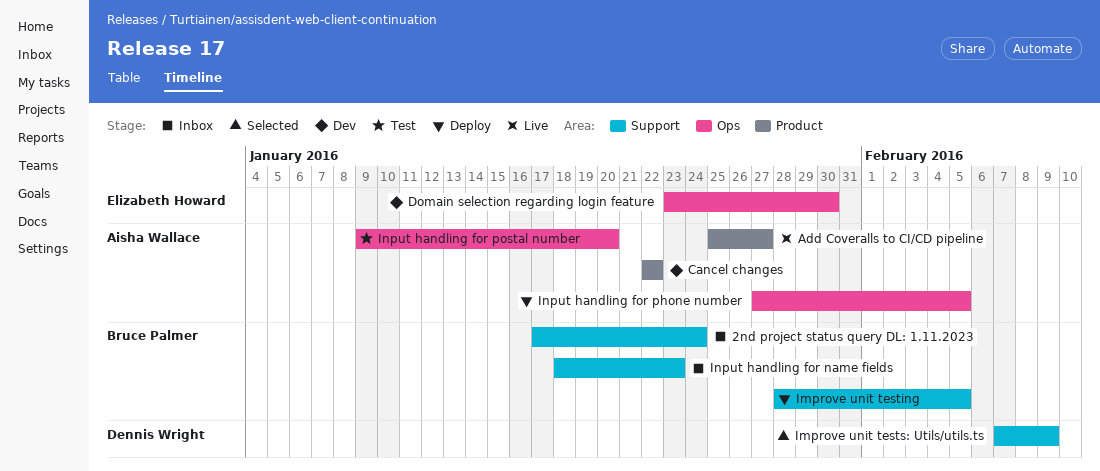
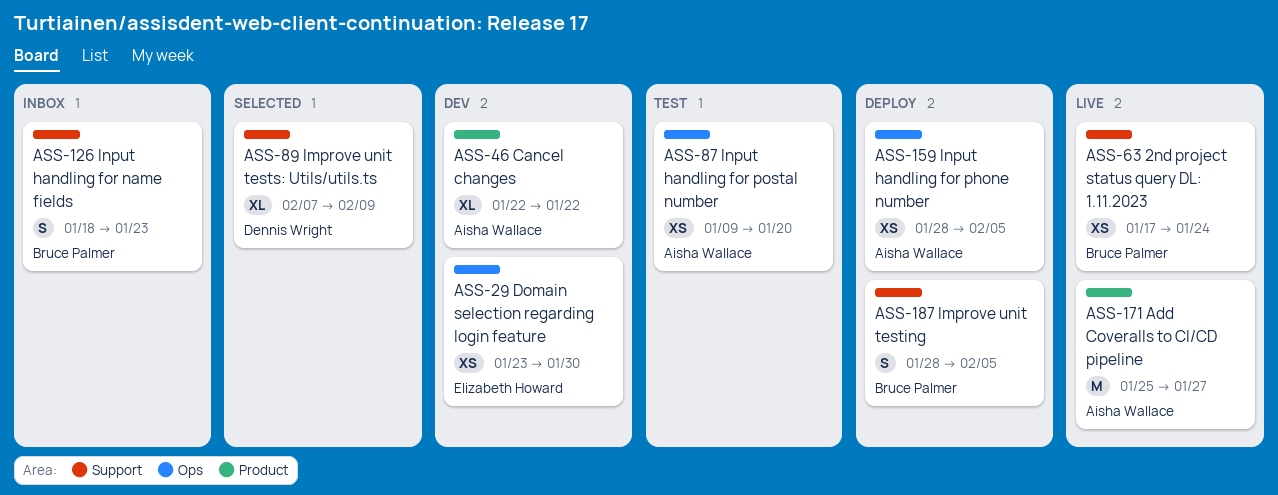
2nd project status query DL: 1.11.2023, status: Inbox -> Live
Input handling for phone number, start: Jan 27 -> Jan 28

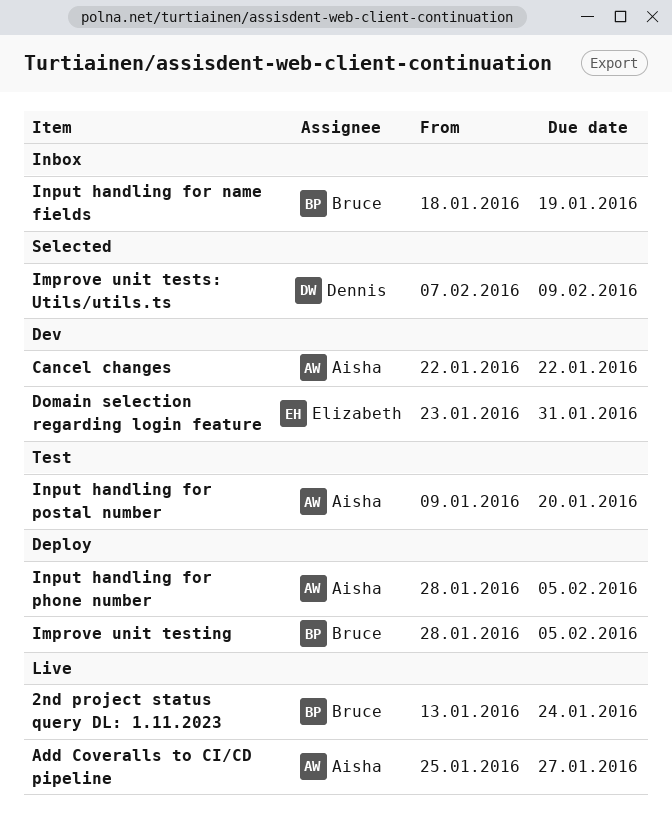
2nd project status query DL: 1.11.2023, start: Jan 17 -> Jan 13
Domain selection regarding login feature, due: Jan 30 -> Jan 31
Input handling for name fields, due: Jan 23 -> Jan 19

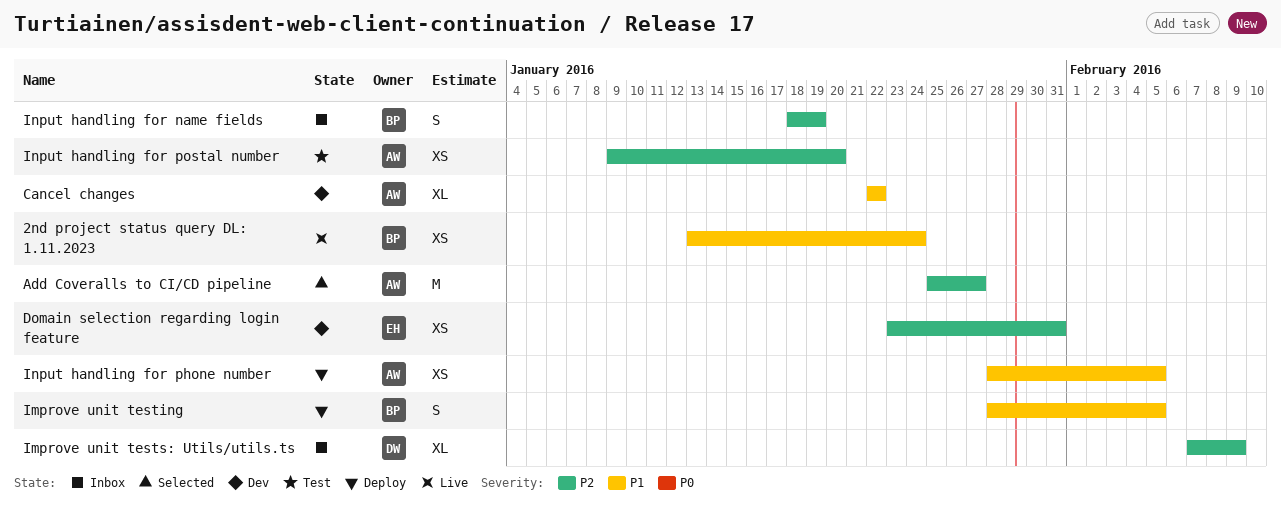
Add Coveralls to CI/CD pipeline, status: Live -> Selected
Improve unit tests: Utils/utils.ts, status: Selected -> Inbox

